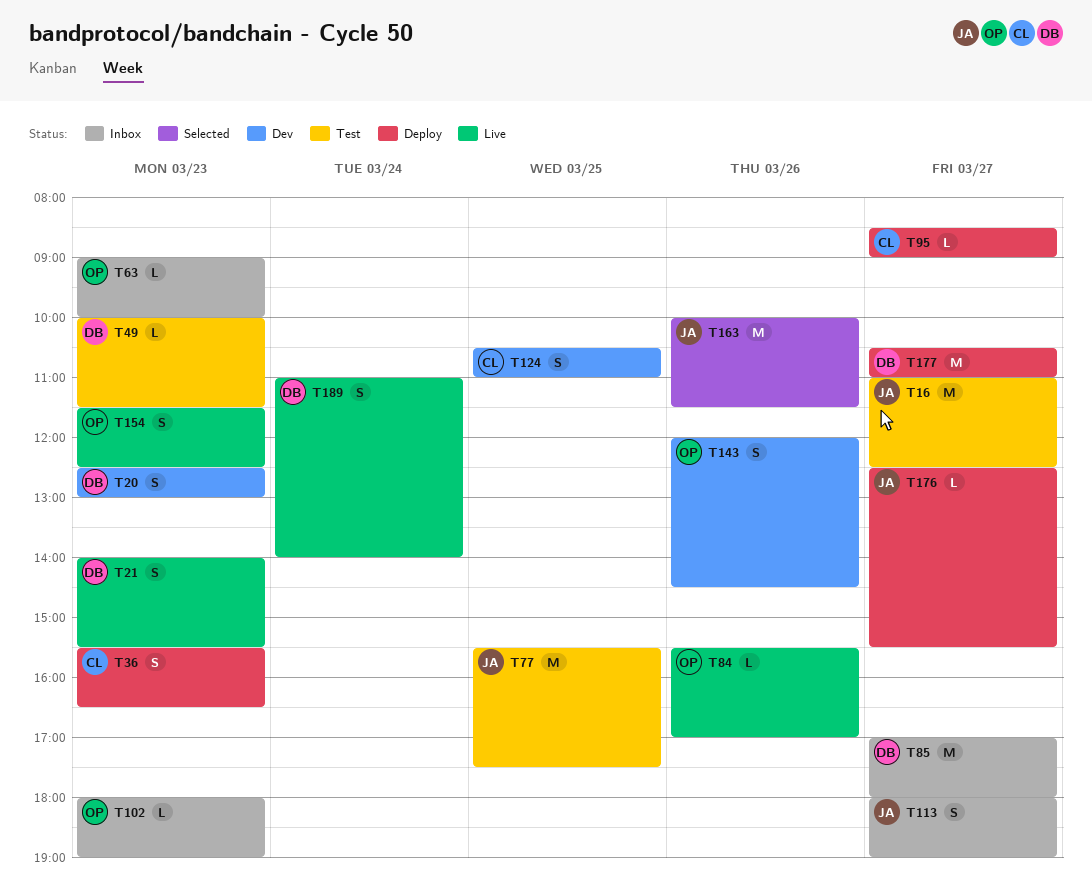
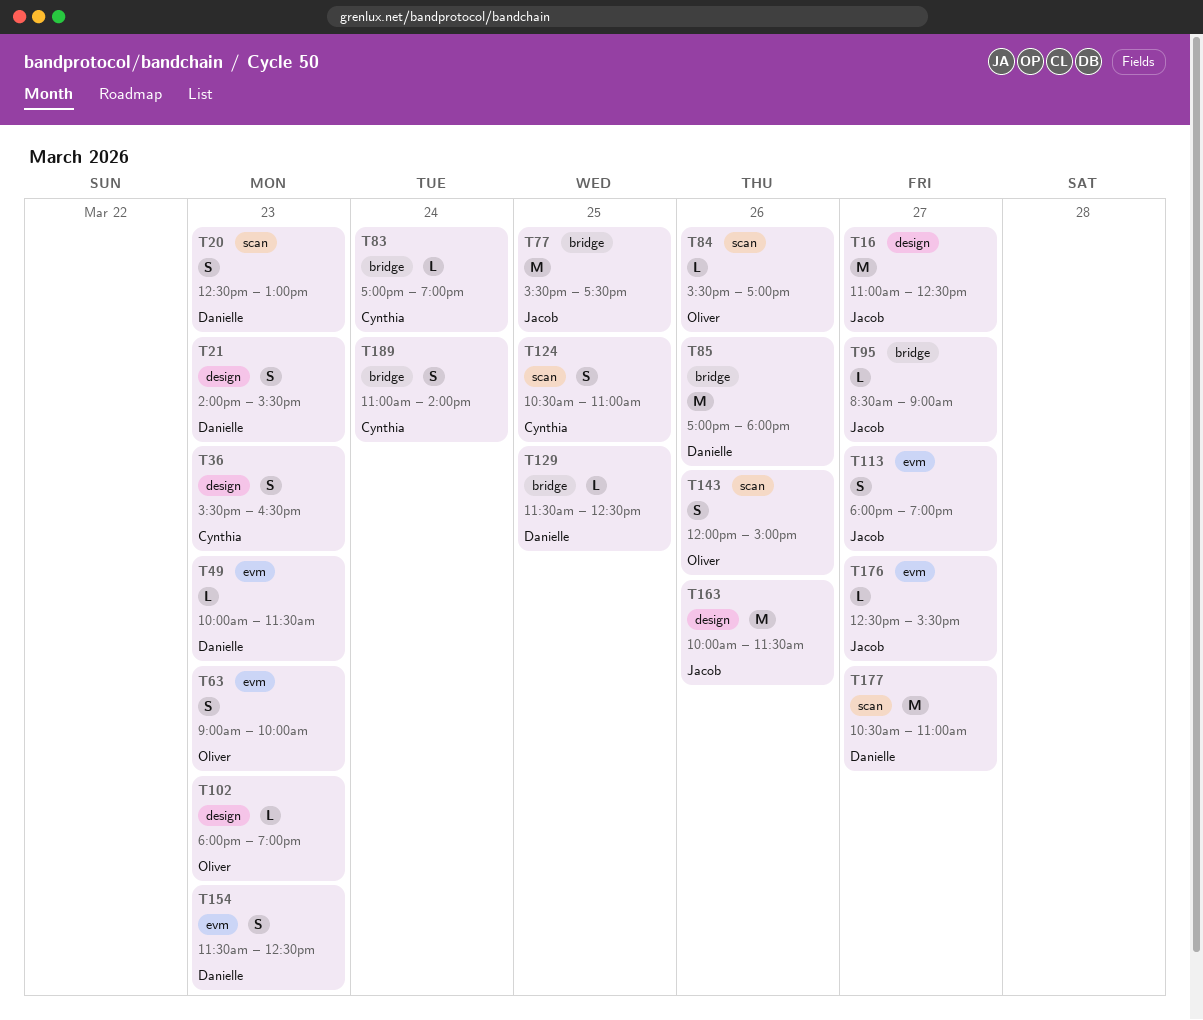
T63, estimate: L -> S
T83: none -> present
T85, day: Mar 27 -> Mar 26
T95, owner: Cynthia -> Jacob
T129: none -> present
T143, ends: 14:30 -> 15:00
T154, owner: Oliver -> Danielle
T189, owner: Danielle -> Cynthia

